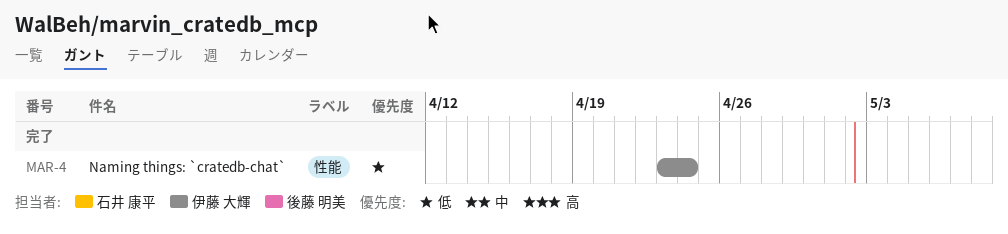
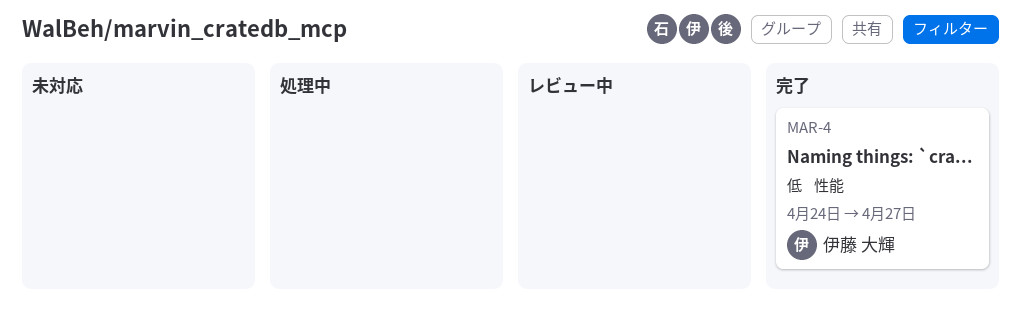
MAR-4, start: Apr 23 -> Apr 24
MAR-4, due: Apr 24 -> Apr 27

